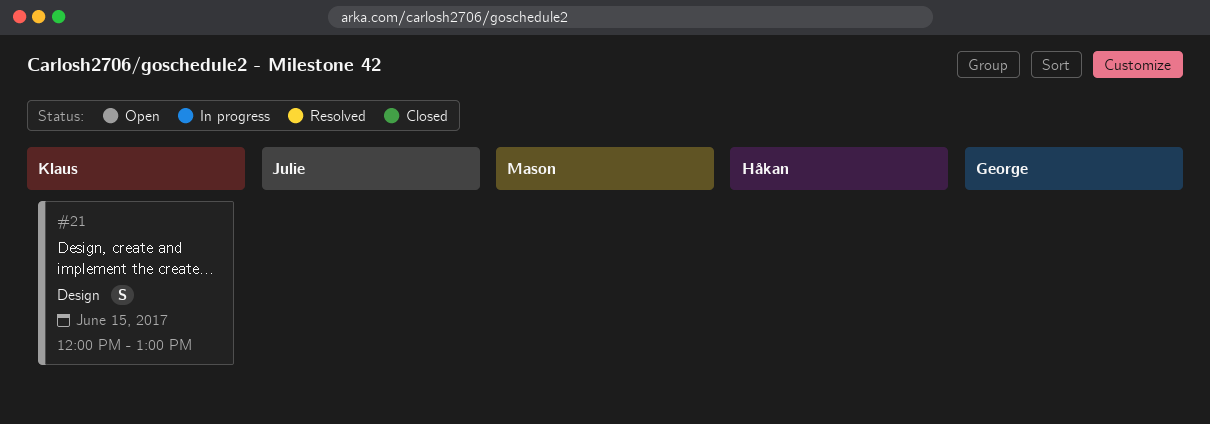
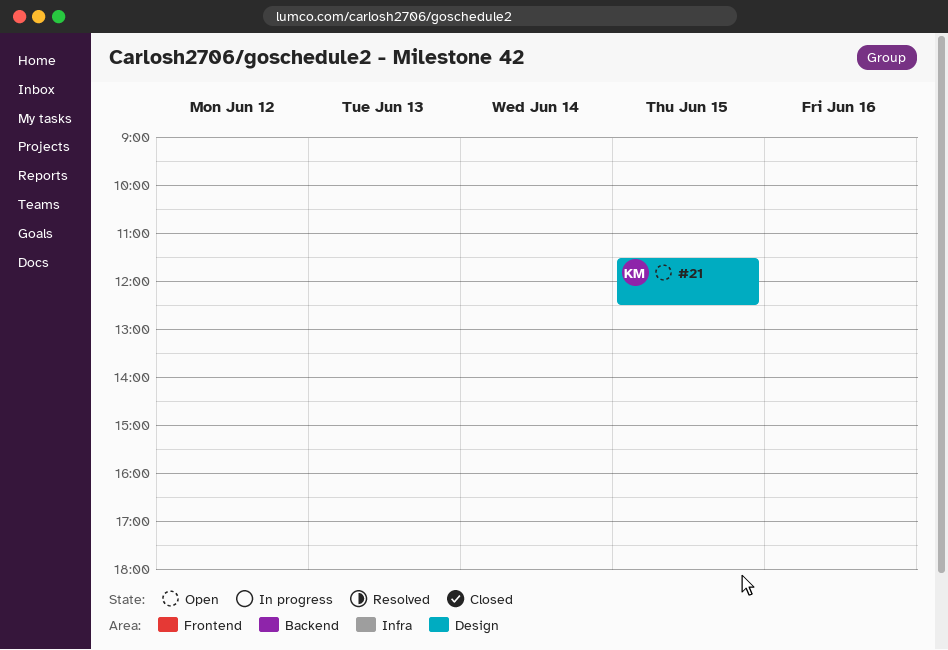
#21, begins: 12:00 -> 11:30
#21, ends: 13:00 -> 12:30

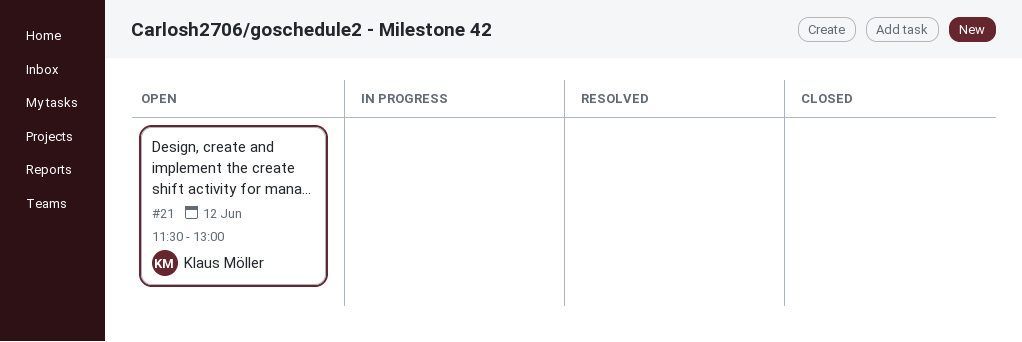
#21, day: Jun 15 -> Jun 12
#21, ends: 12:30 -> 13:00

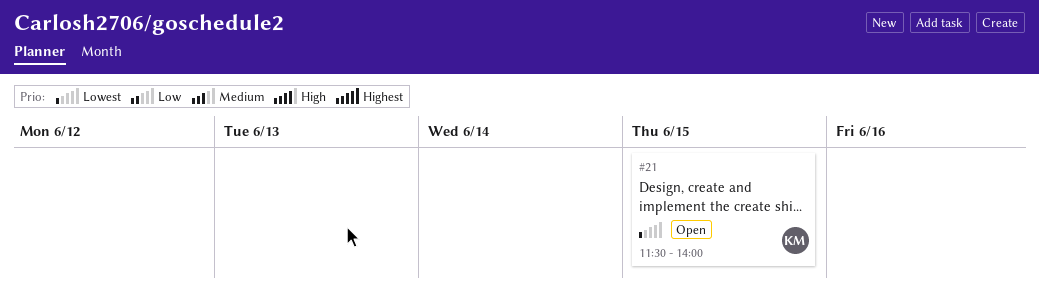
#21, day: Jun 12 -> Jun 15
#21, ends: 13:00 -> 14:00

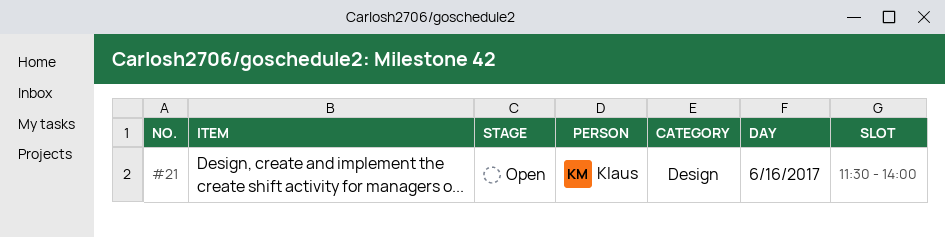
#21, day: Jun 15 -> Jun 16

